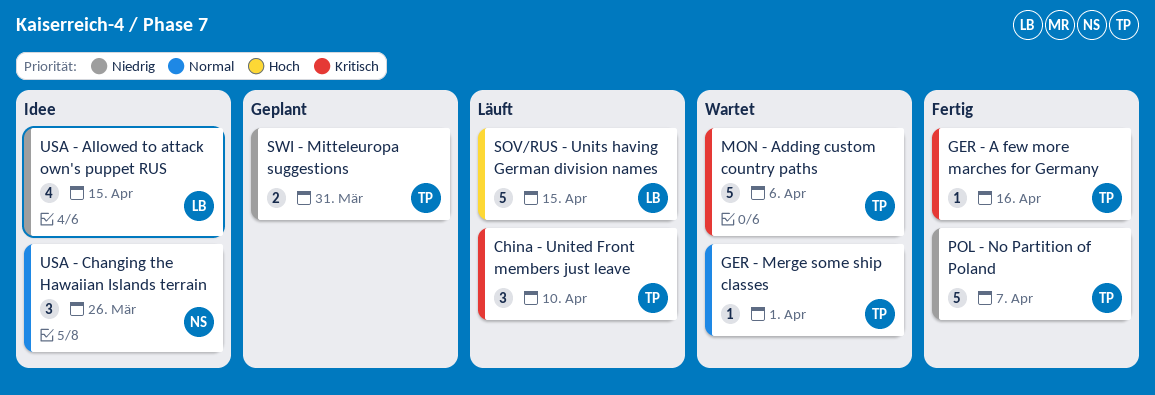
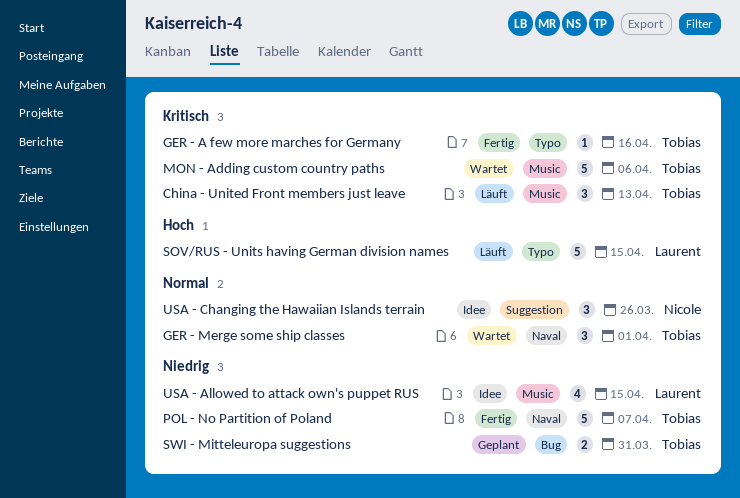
China - United Front members just leave, due: Apr 10 -> Apr 13
GER - Merge some ship classes, estimate: 1 -> 3

